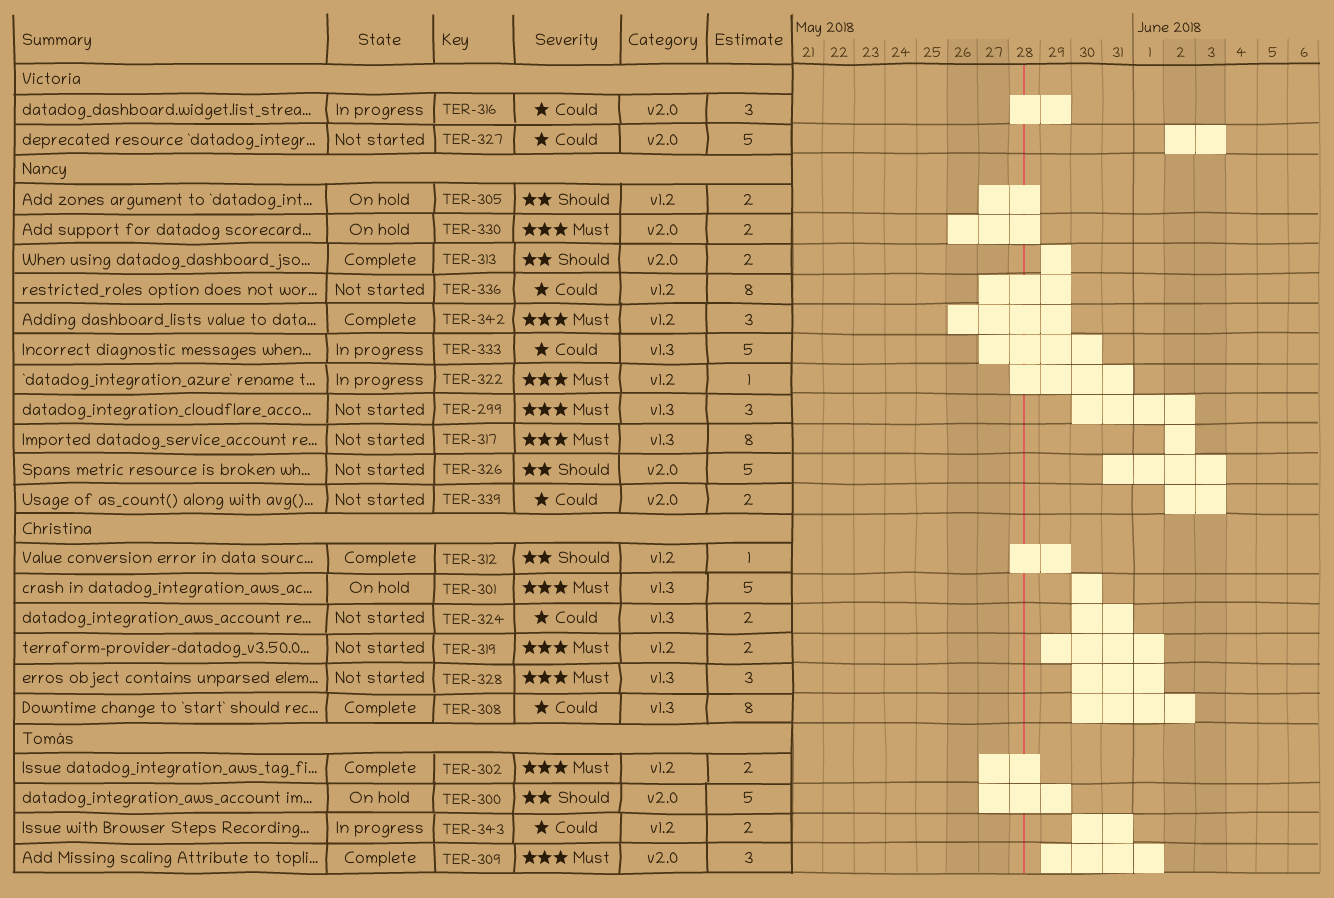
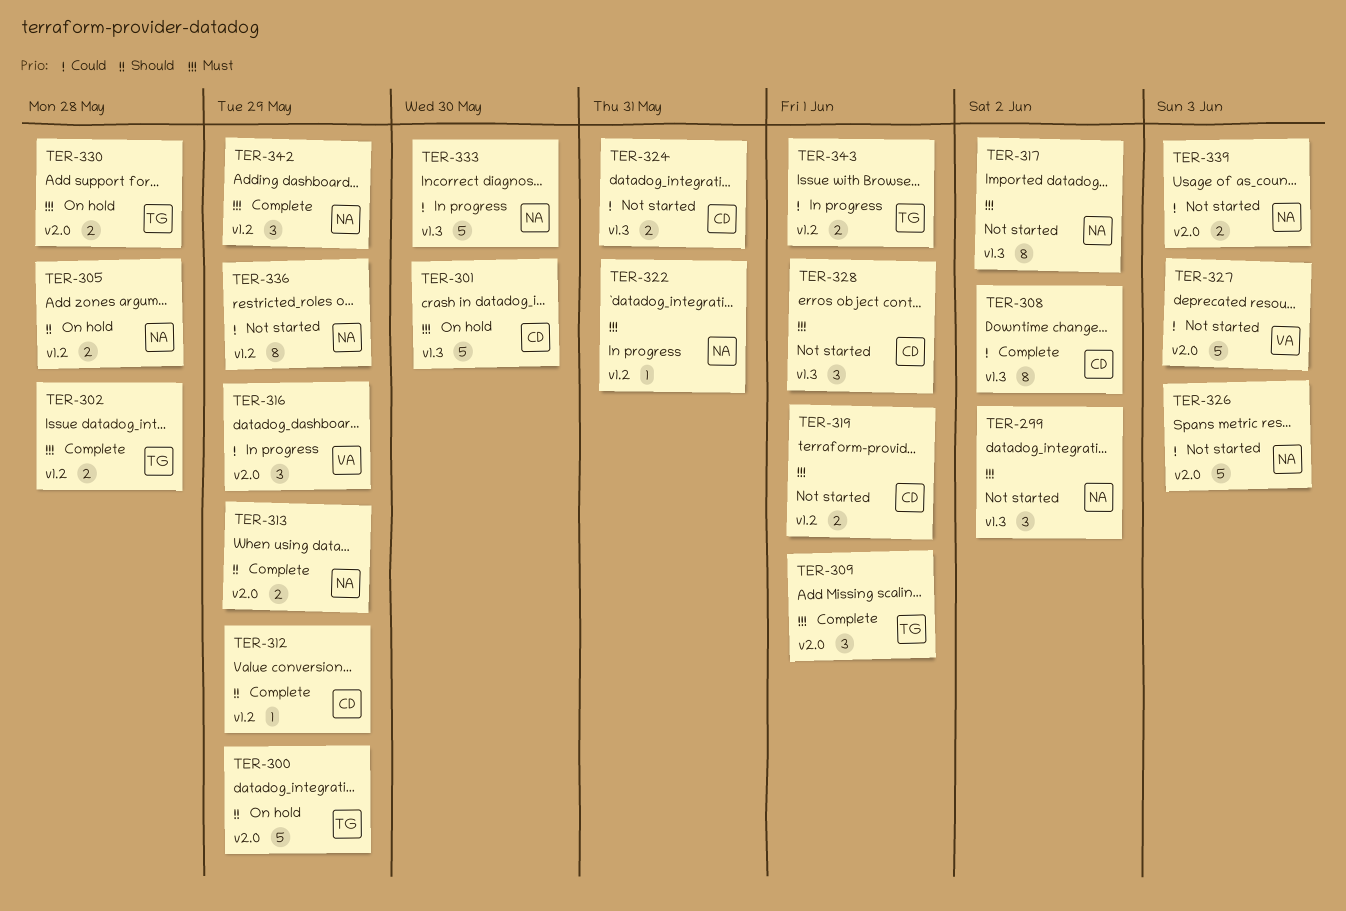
TER-326, priority: Should -> Could
TER-330, owner: Nancy -> Tomás
TER-343, due: May 31 -> Jun 1

